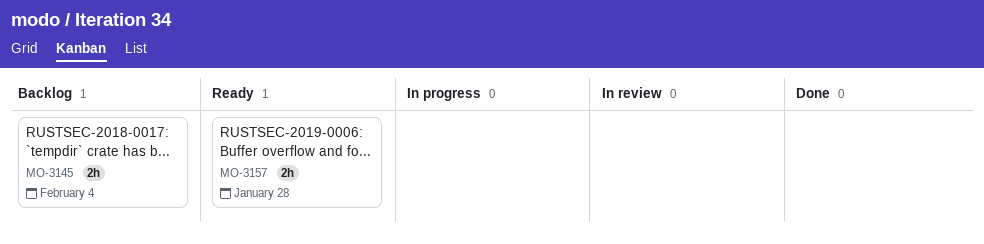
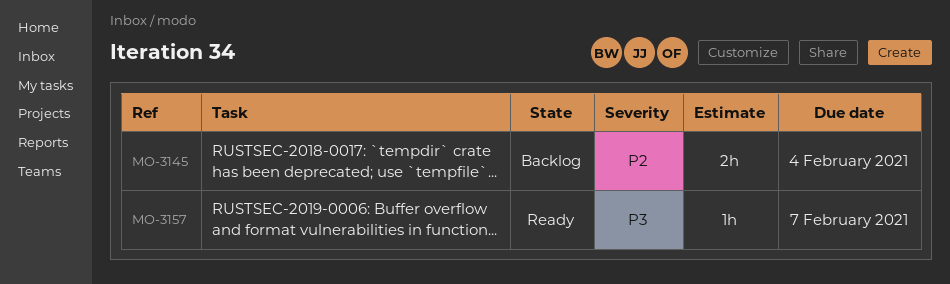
MO-3157, estimate: 2h -> 1h
MO-3157, due: Jan 28 -> Feb 7

